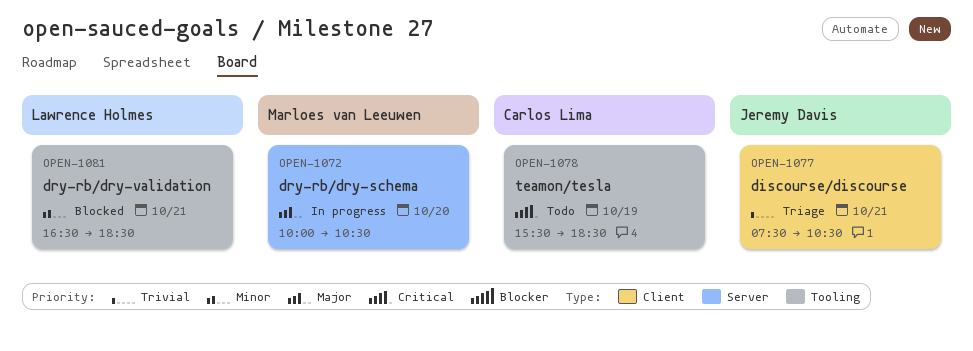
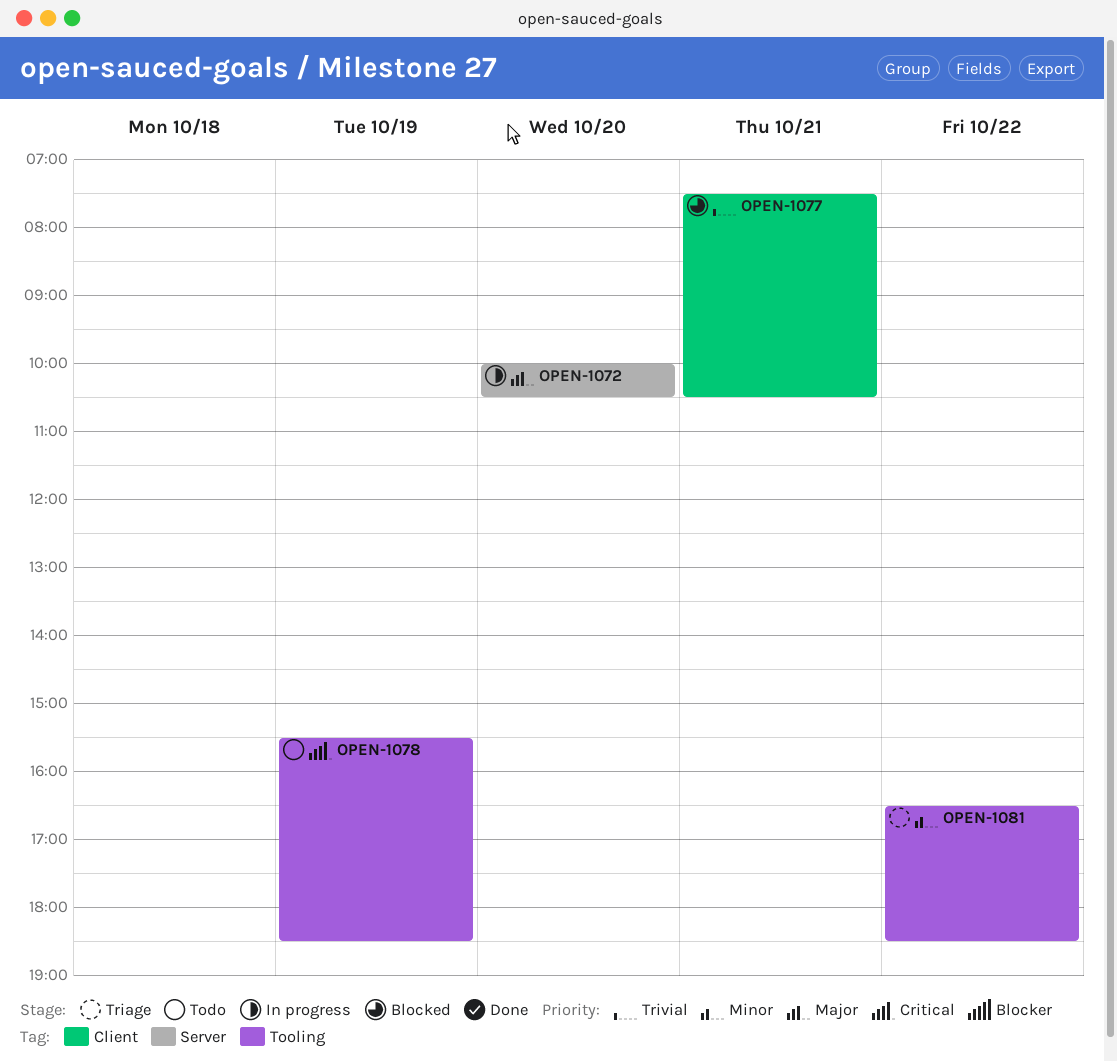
OPEN-1077, status: Triage -> Blocked
OPEN-1081, status: Blocked -> Triage
OPEN-1081, day: Oct 21 -> Oct 22

